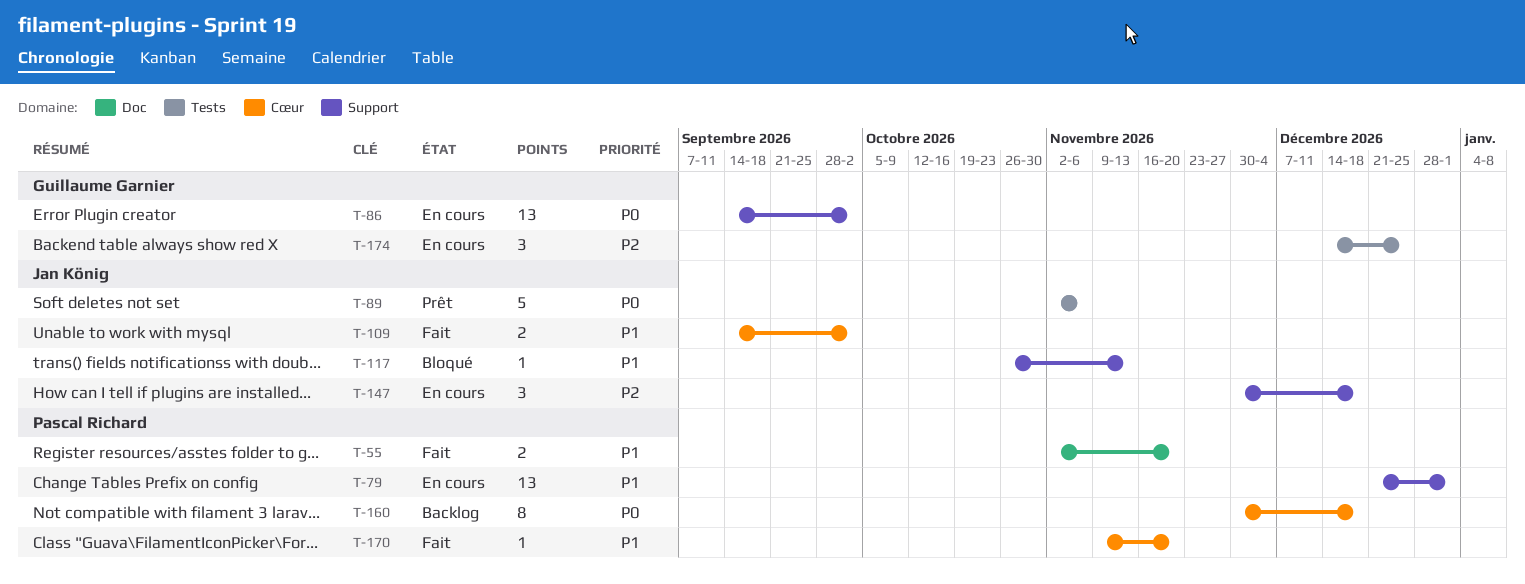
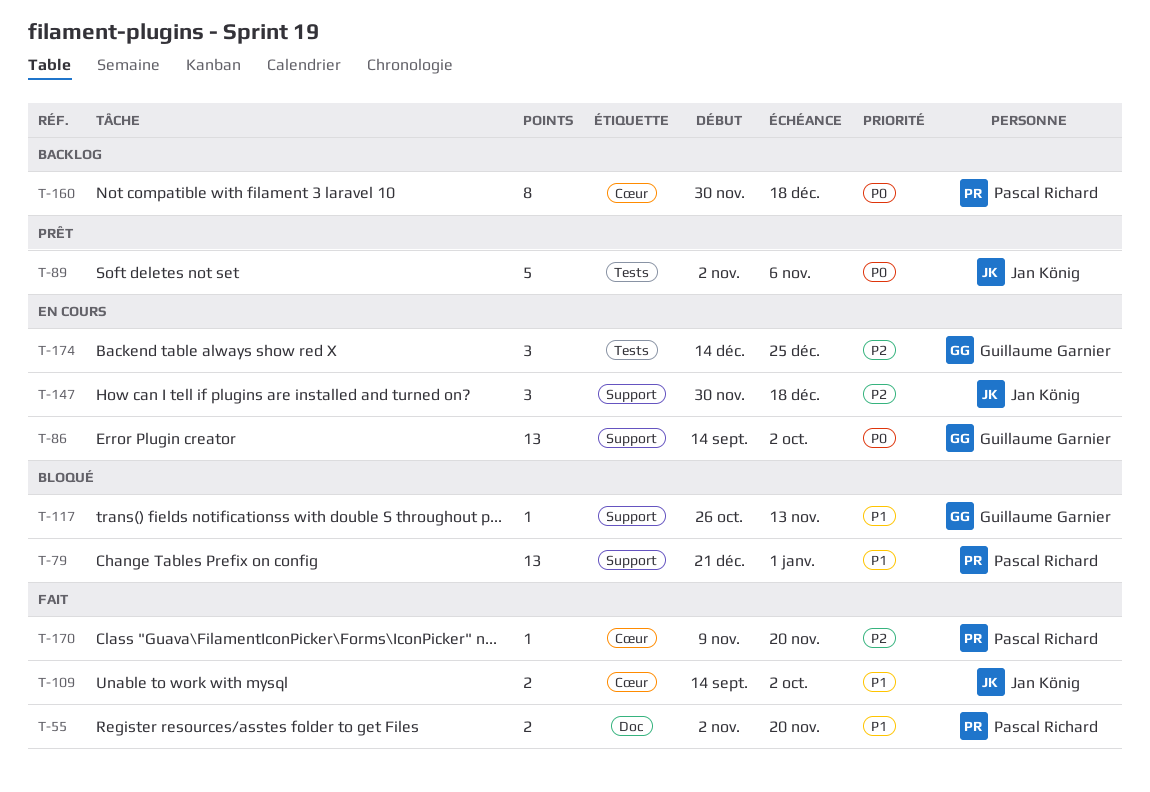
T-79, status: En cours -> Bloqué
T-117, owner: Jan König -> Guillaume Garnier
T-170, priority: P1 -> P2

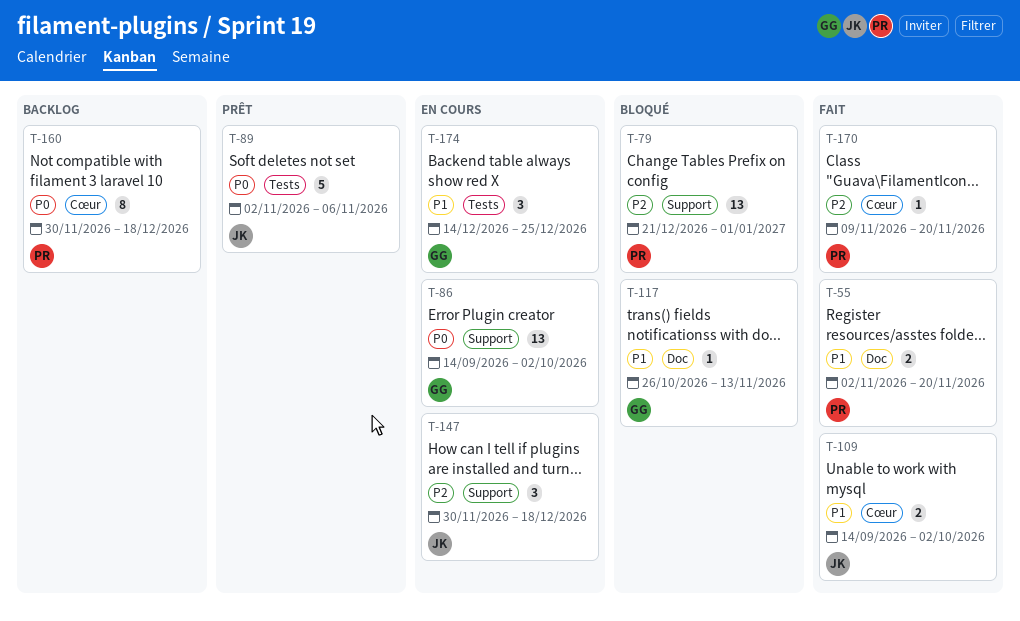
T-79, priority: P1 -> P2
T-117, label: Support -> Doc
T-174, priority: P2 -> P1

